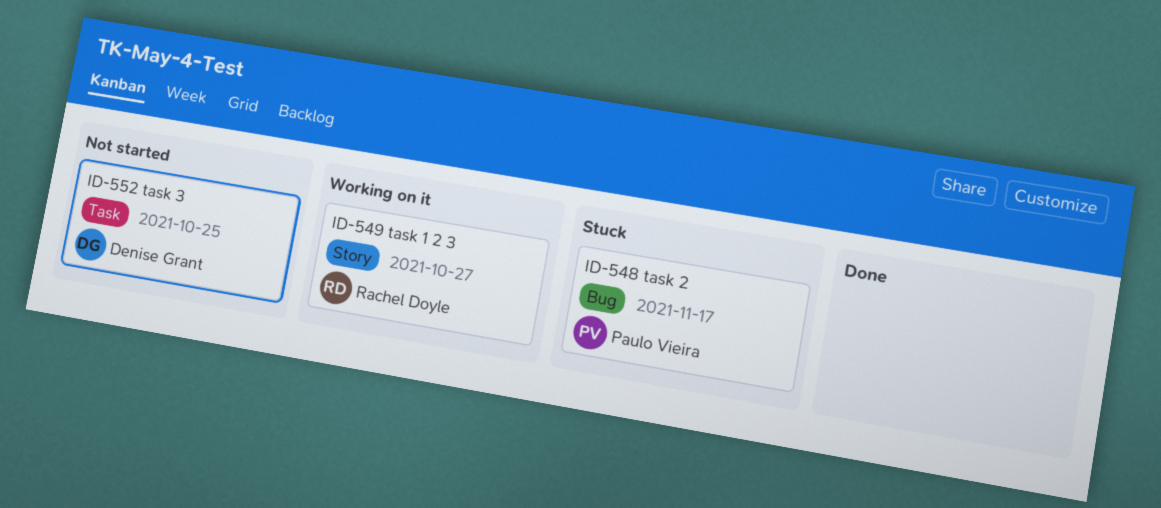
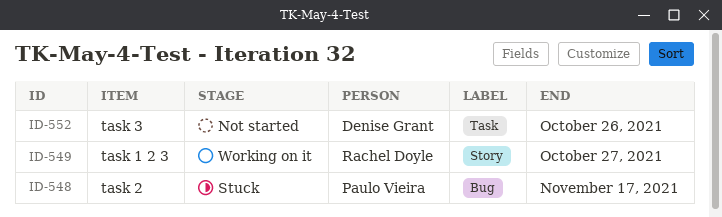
ID-552, due: Oct 25 -> Oct 26

